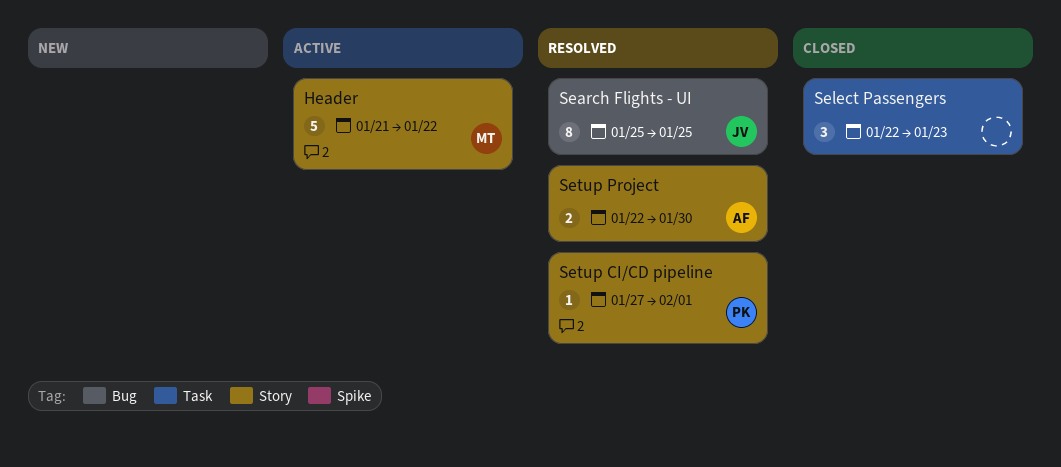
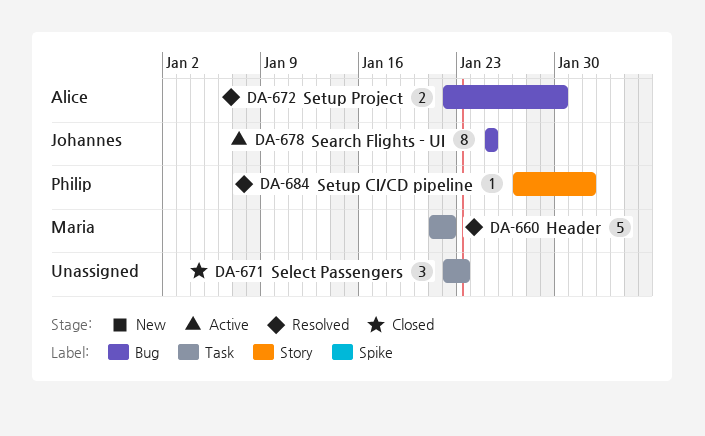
Header, status: Active -> Resolved
Header, label: Story -> Task
Search Flights - UI, status: Resolved -> Active
Setup Project, label: Story -> Bug

